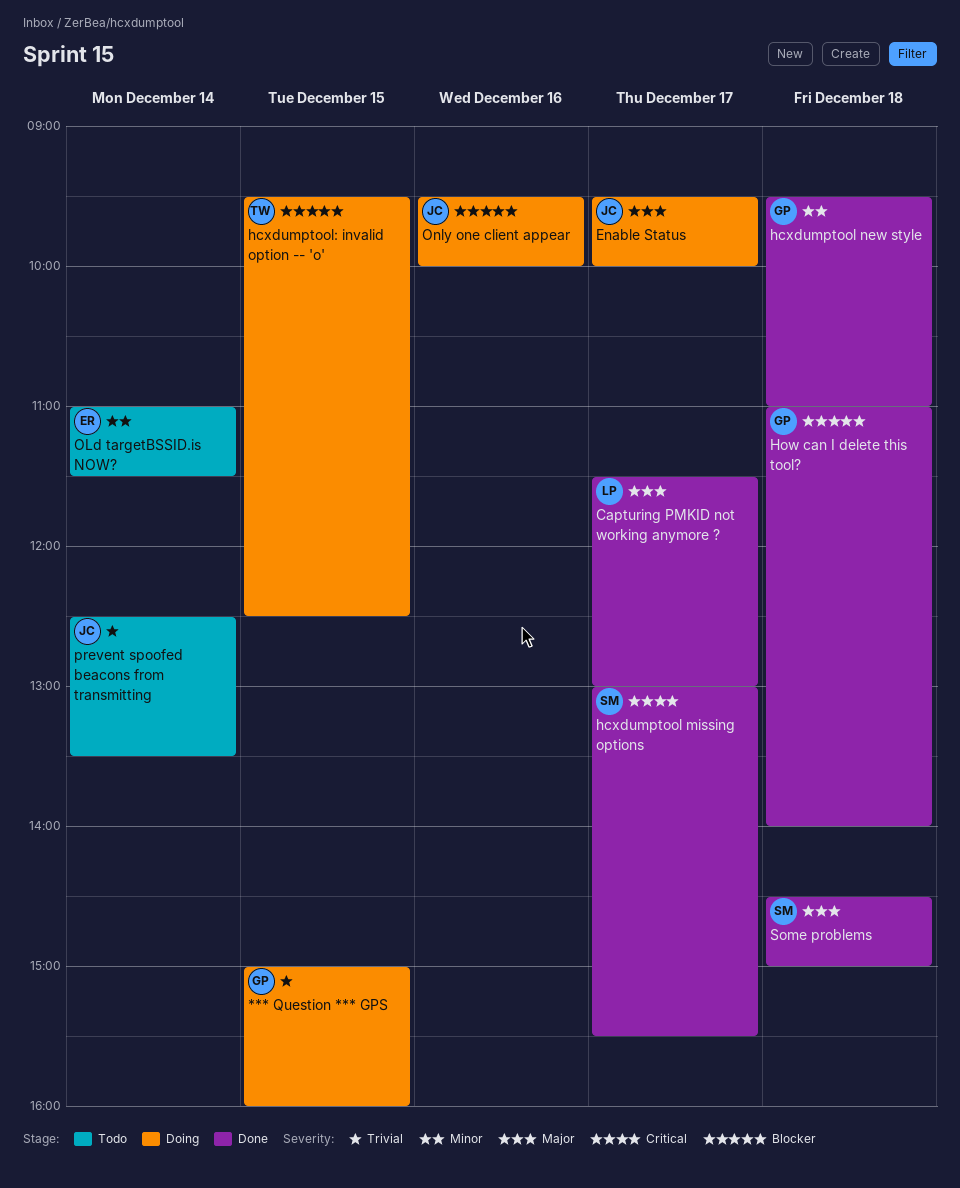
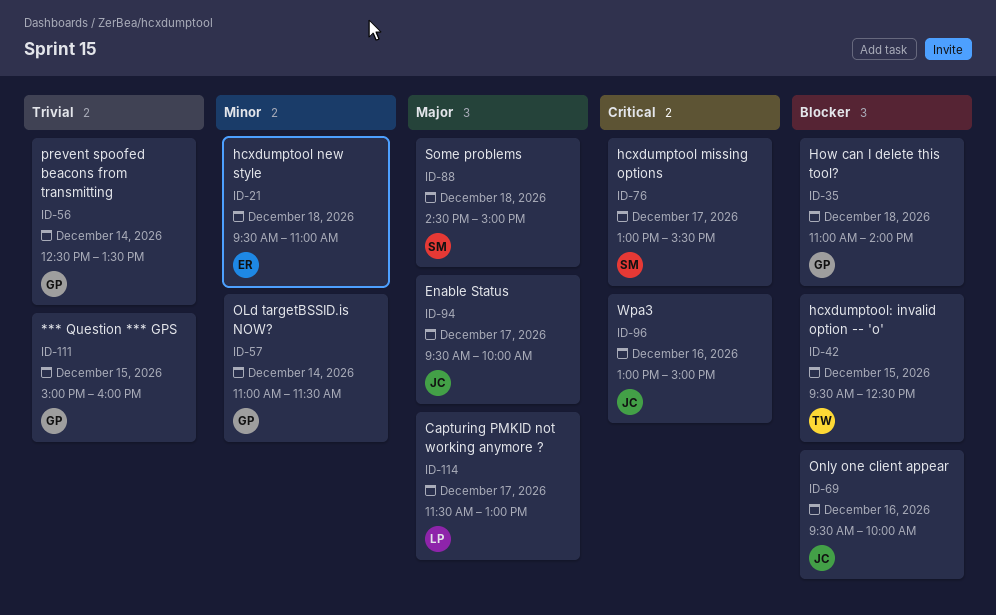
hcxdumptool new style, owner: GP -> ER
OLd targetBSSID.is NOW?, owner: ER -> GP
prevent spoofed beacons from transmitting, owner: JC -> GP
Wpa3: none -> present

